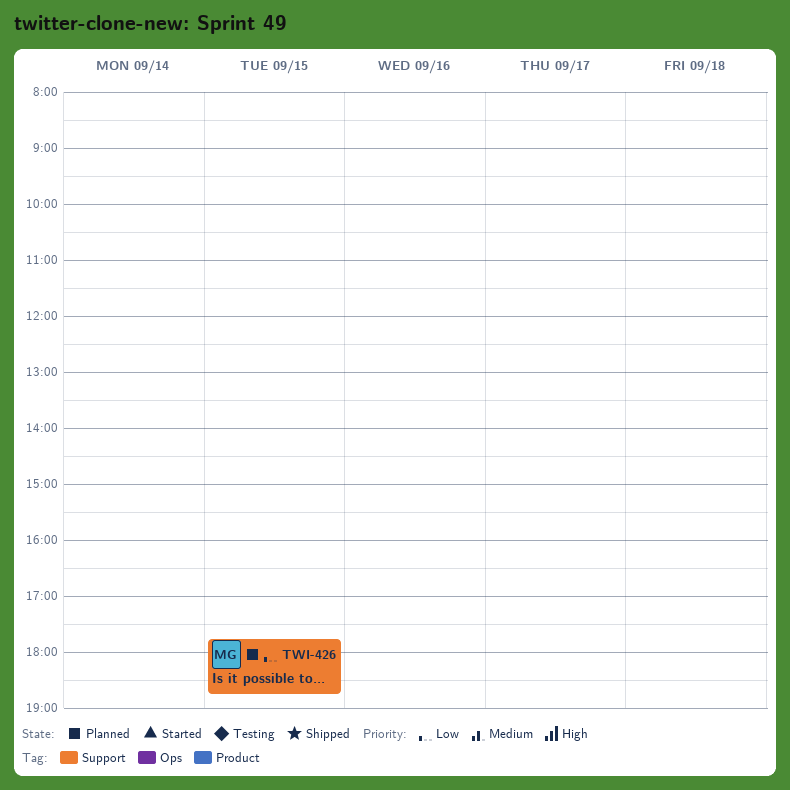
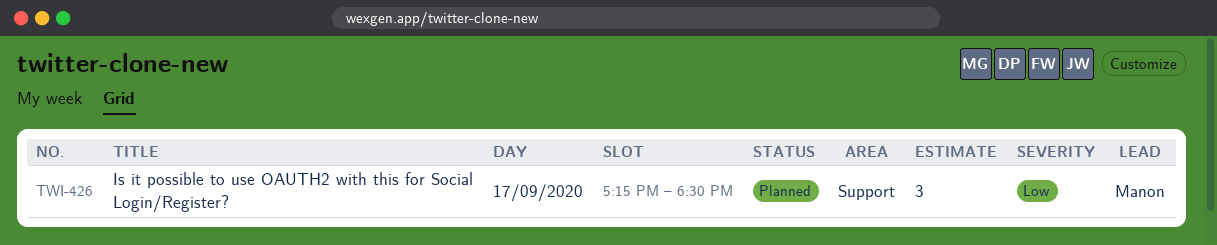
TWI-426, day: Sep 15 -> Sep 17
TWI-426, begins: 17:45 -> 17:15
TWI-426, ends: 18:45 -> 18:30

